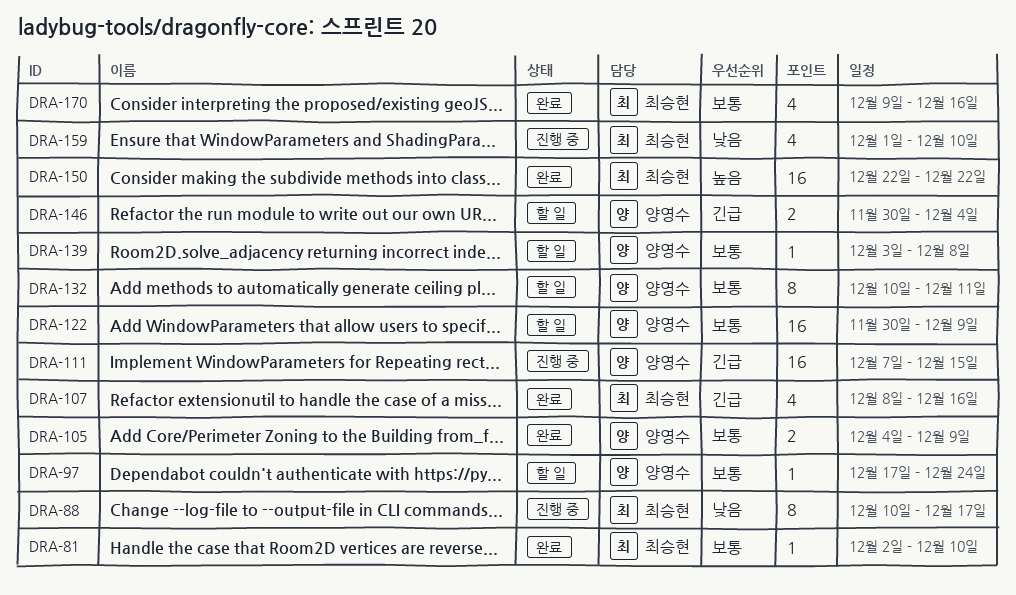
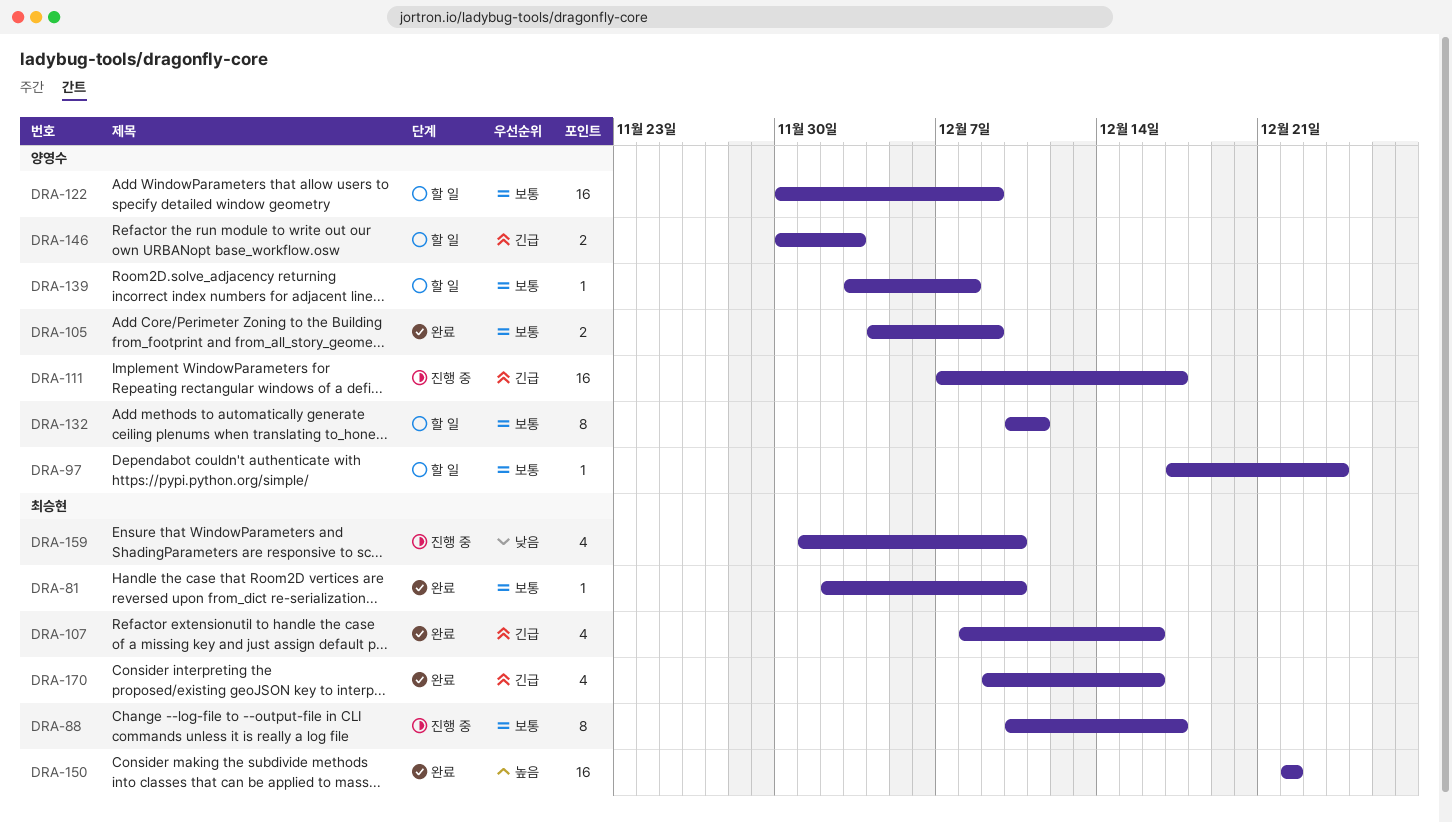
DRA-88, priority: 낮음 -> 보통
DRA-111, due: Dec 15 -> Dec 17
DRA-146, due: Dec 4 -> Dec 3
DRA-170, priority: 보통 -> 긴급

